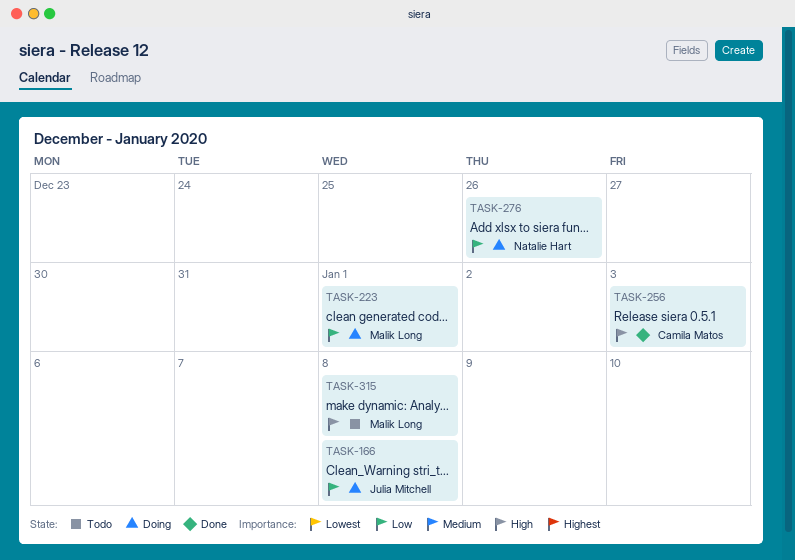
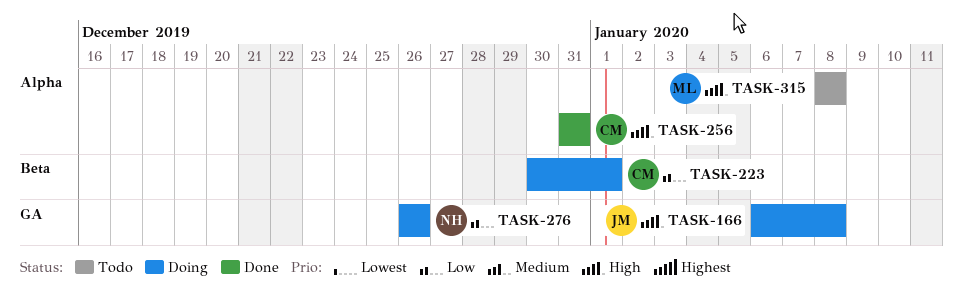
TASK-166, priority: Low -> High
TASK-223, owner: Malik Long -> Camila Matos
TASK-256, due: Jan 3 -> Dec 31

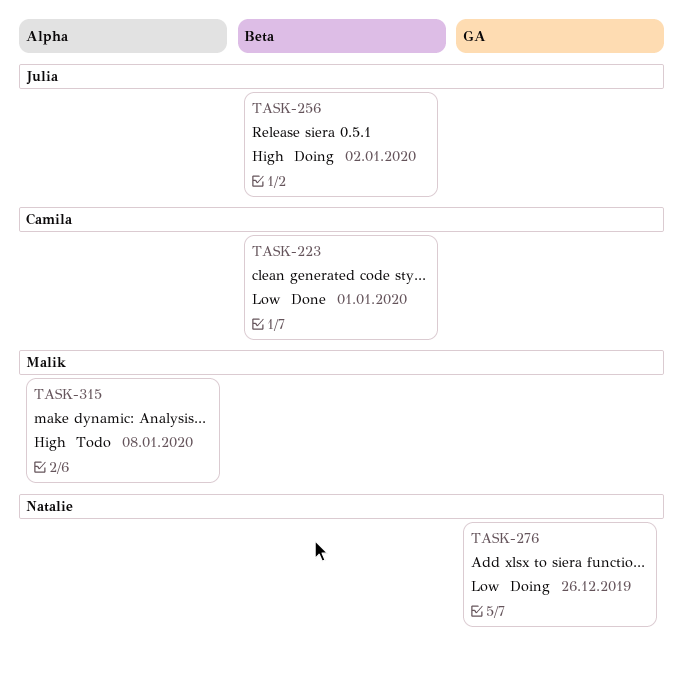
TASK-166: present -> none
TASK-223, status: Doing -> Done
TASK-256, status: Done -> Doing
TASK-256, owner: Camila -> Julia
TASK-256, label: Alpha -> Beta
TASK-256, due: Dec 31 -> Jan 2

